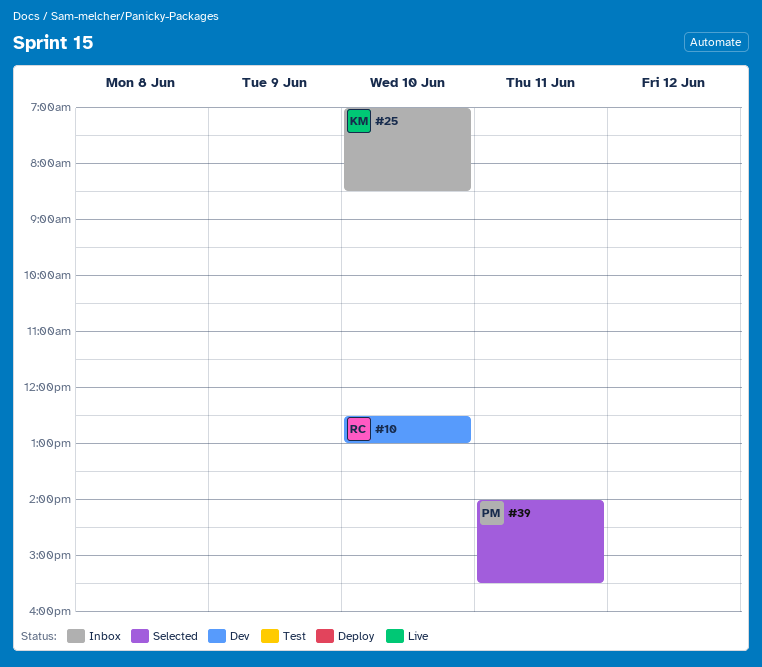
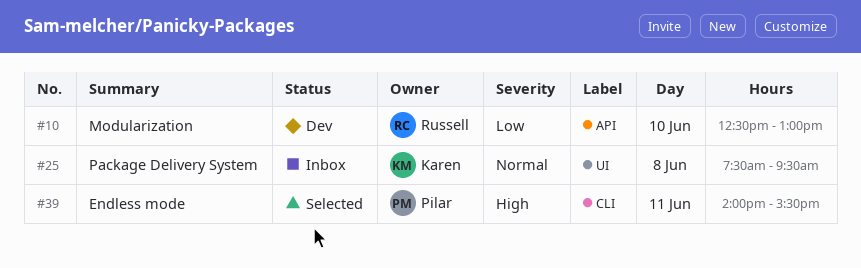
#25, day: Jun 10 -> Jun 8
#25, begins: 07:00 -> 07:30
#25, ends: 08:30 -> 09:30

